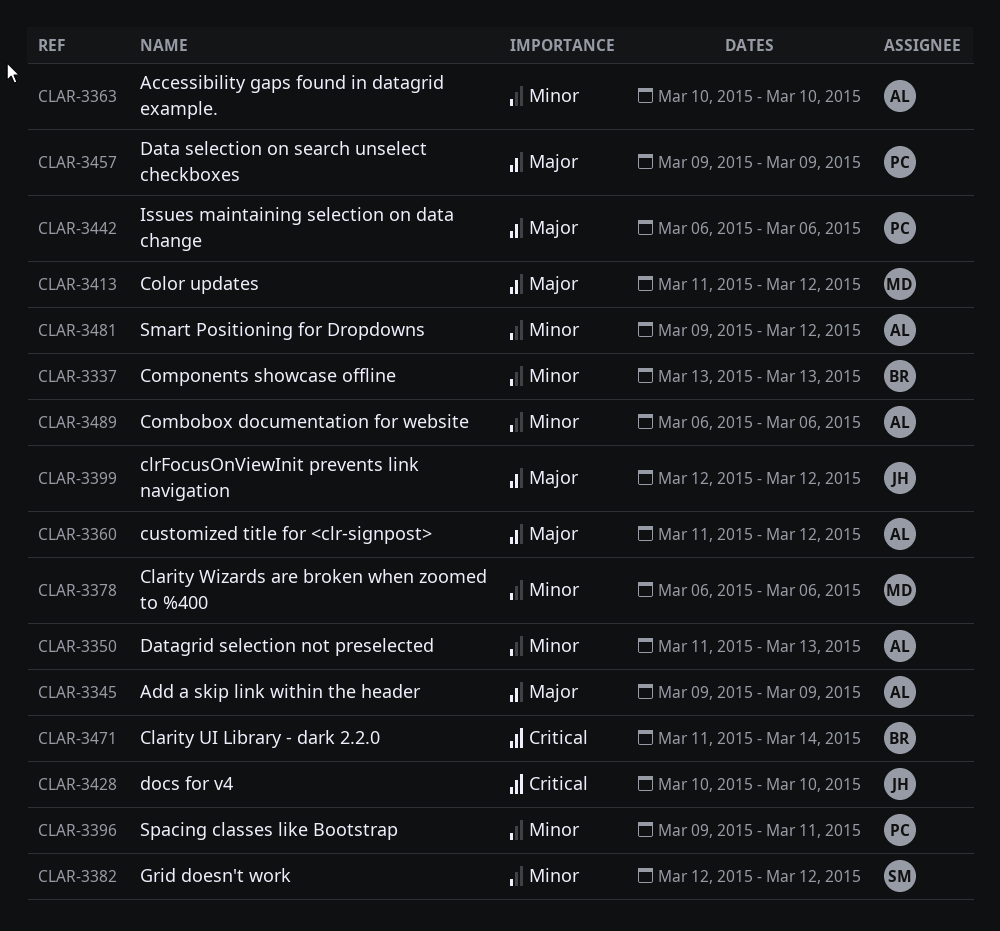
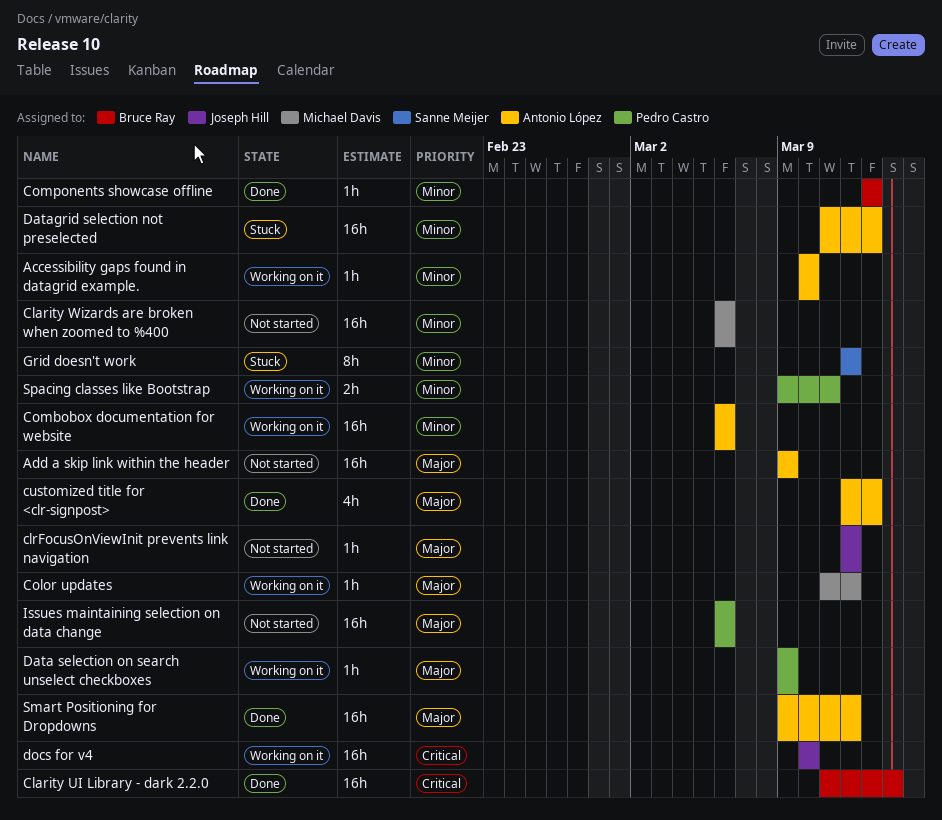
customized title for <clr-signpost>, start: Mar 11 -> Mar 12
customized title for <clr-signpost>, due: Mar 12 -> Mar 13
Smart Positioning for Dropdowns, priority: Minor -> Major

